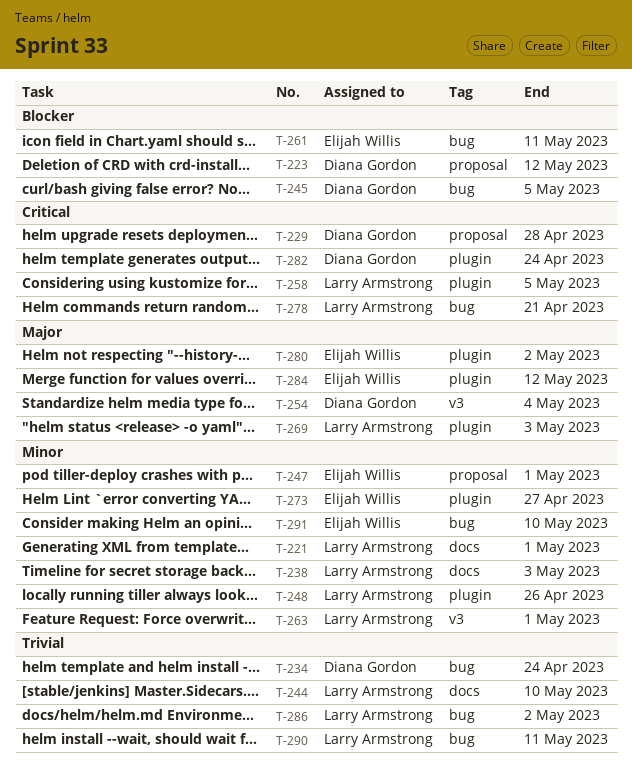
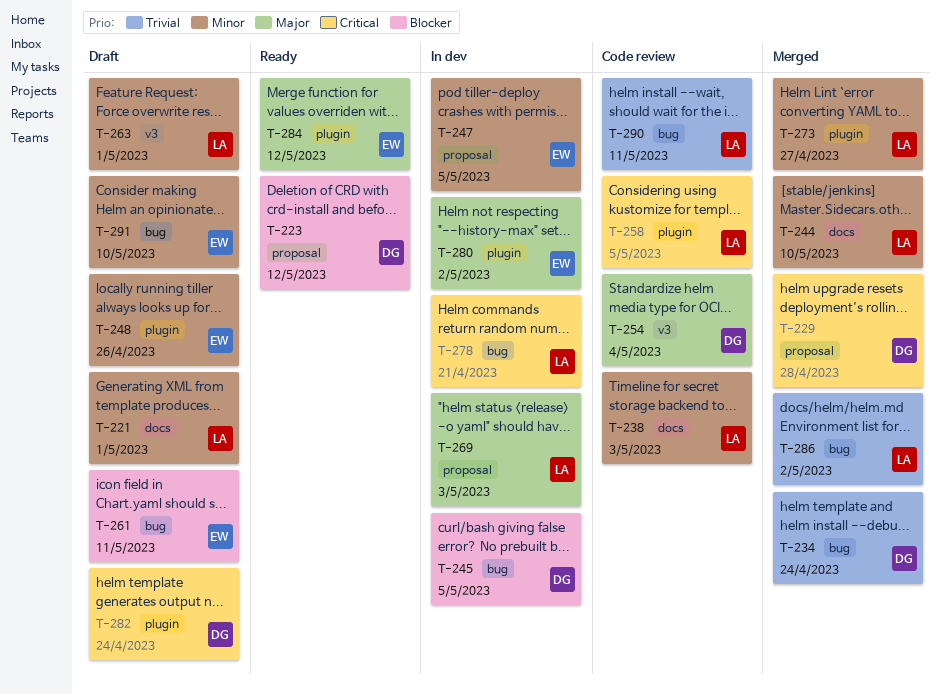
T-244, priority: Trivial -> Minor
T-247, due: May 1 -> May 5
T-248, owner: Larry Armstrong -> Elijah Willis
T-269, label: plugin -> proposal
T-273, owner: Elijah Willis -> Larry Armstrong

